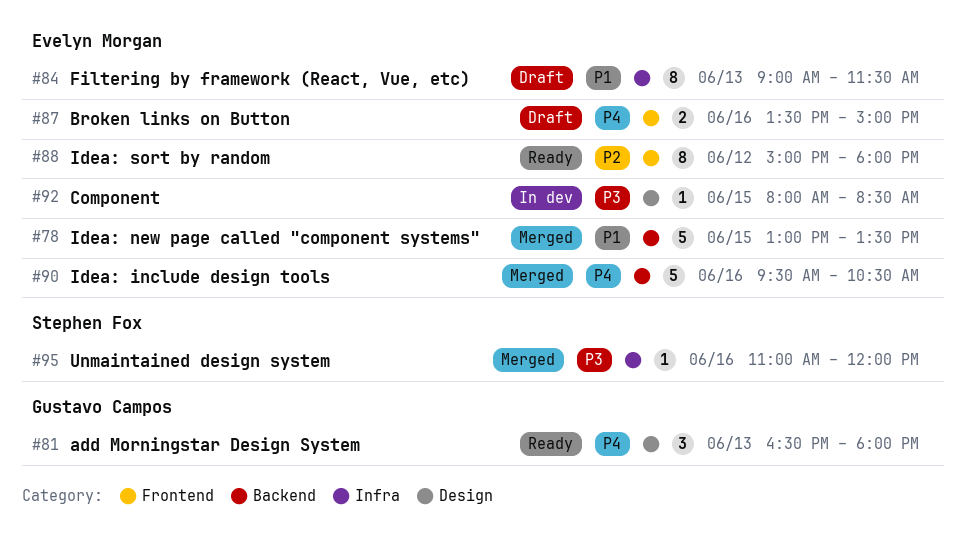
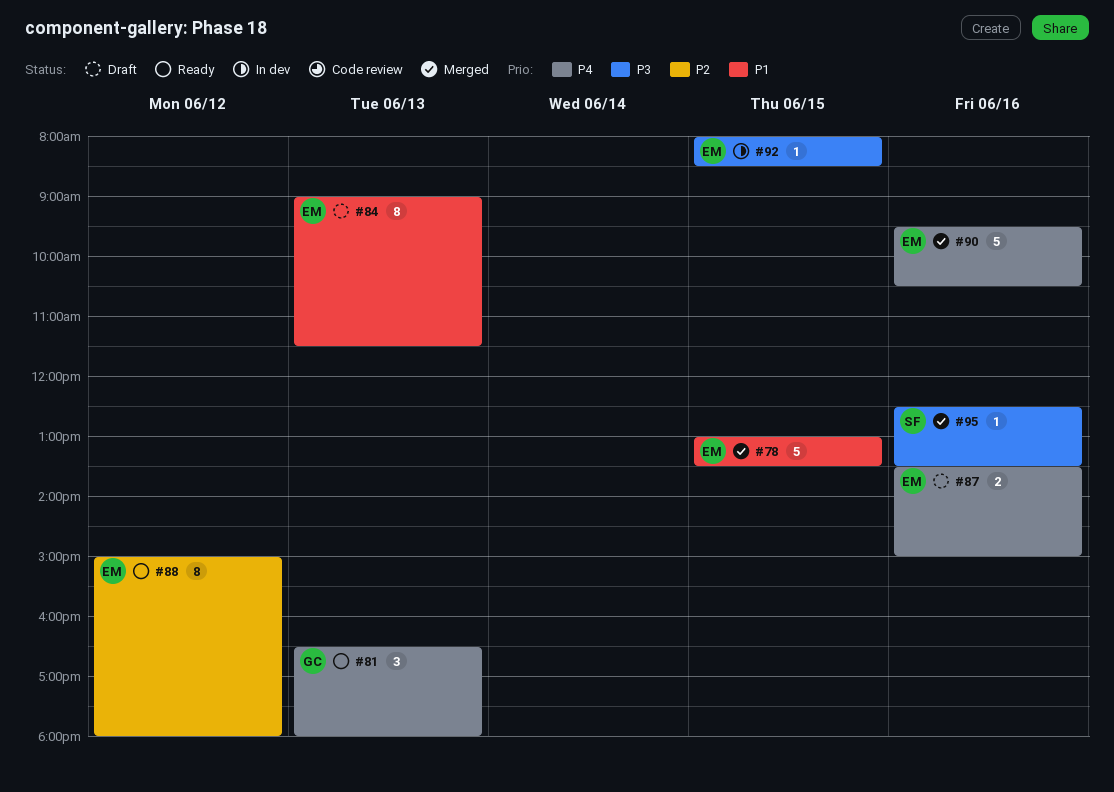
#95, begins: 11:00 -> 12:30
#95, ends: 12:00 -> 13:30

